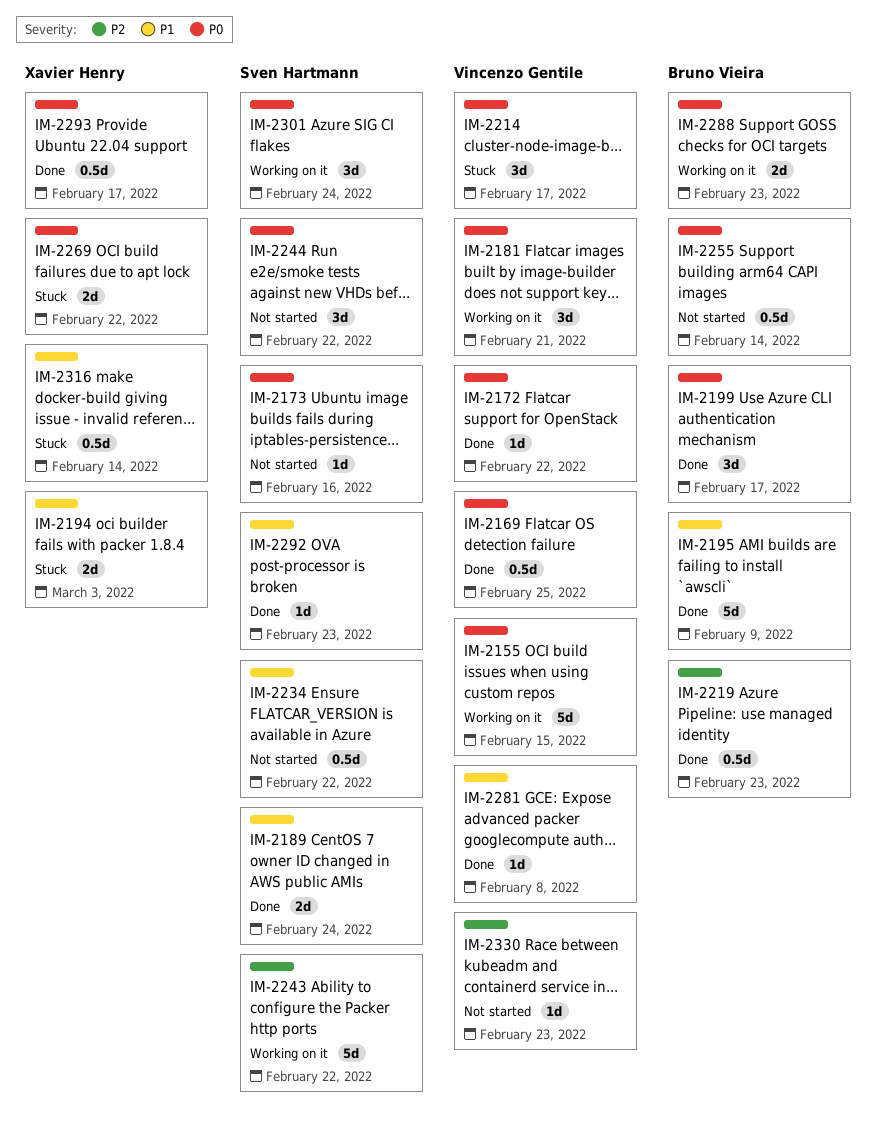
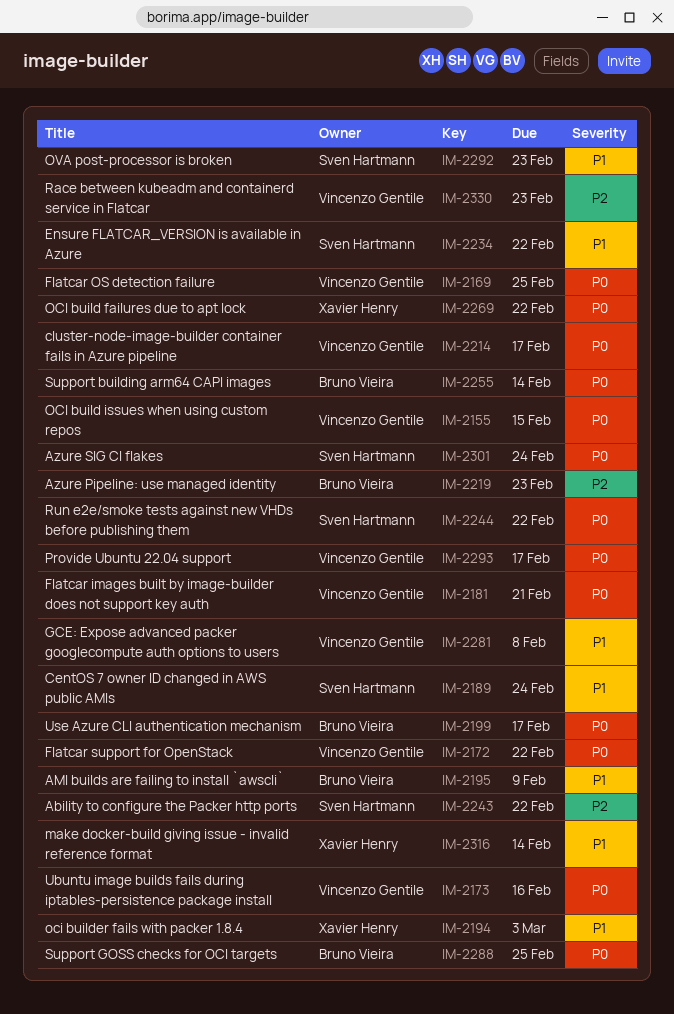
IM-2173, owner: Sven Hartmann -> Vincenzo Gentile
IM-2288, due: Feb 23 -> Feb 25
IM-2293, owner: Xavier Henry -> Vincenzo Gentile

